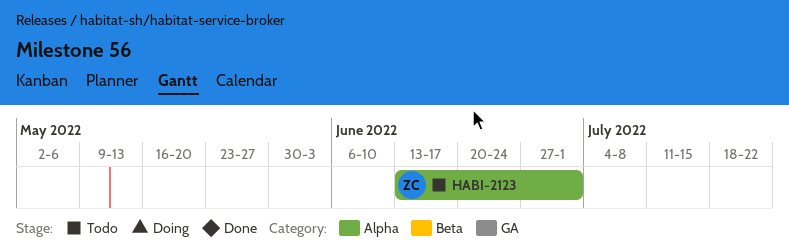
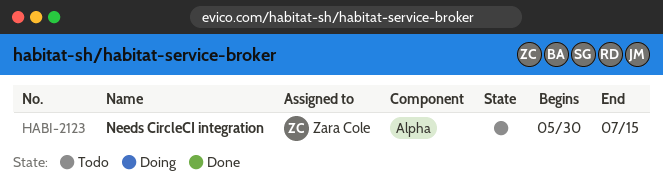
HABI-2123, start: Jun 13 -> May 30
HABI-2123, due: Jul 1 -> Jul 15

